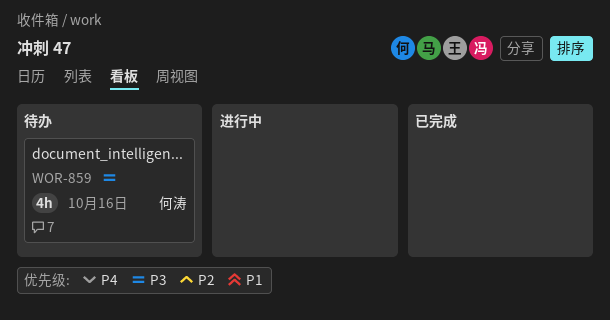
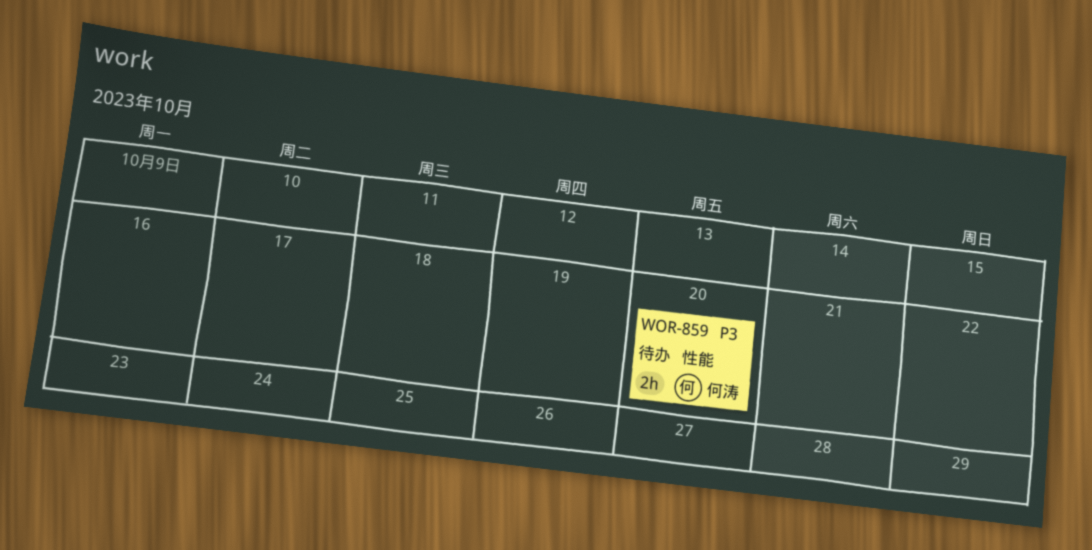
WOR-859, estimate: 4h -> 2h
WOR-859, due: Oct 16 -> Oct 20

